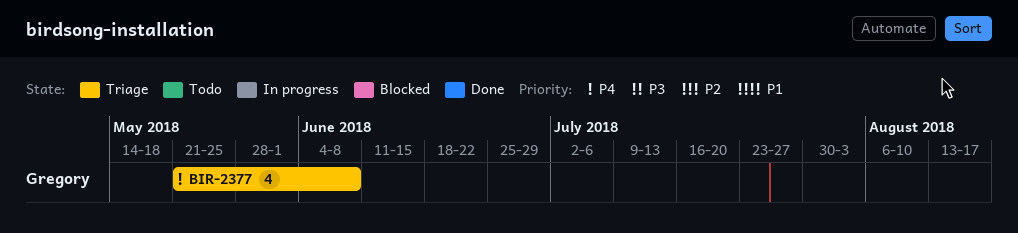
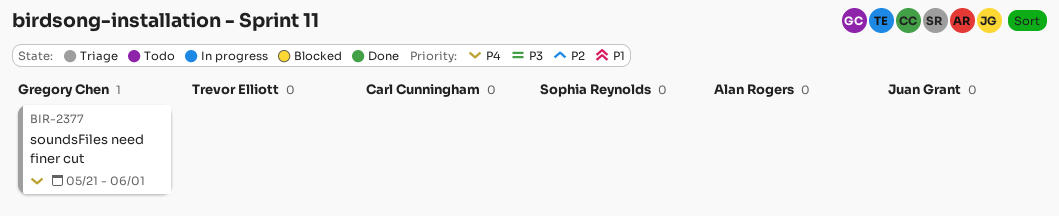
BIR-2377, due: Jun 8 -> Jun 1

